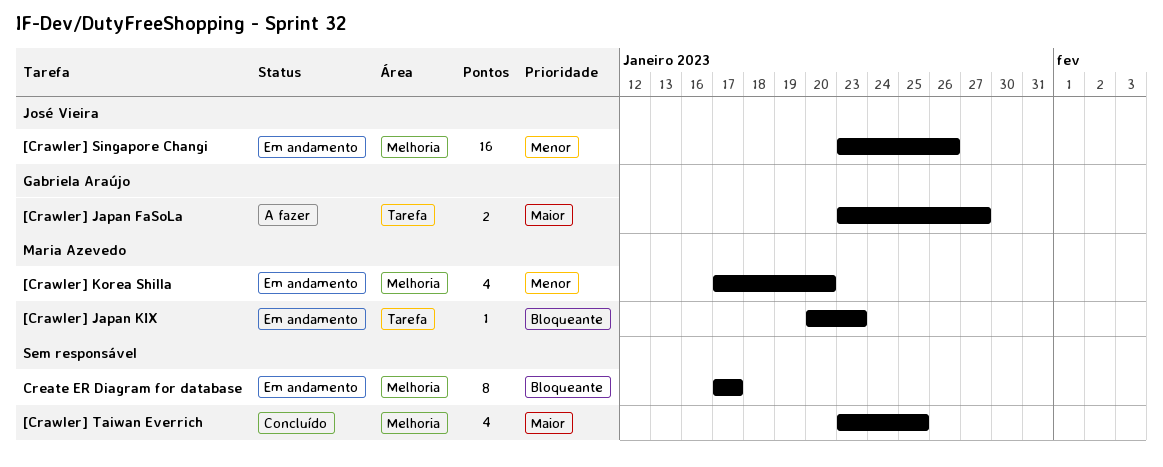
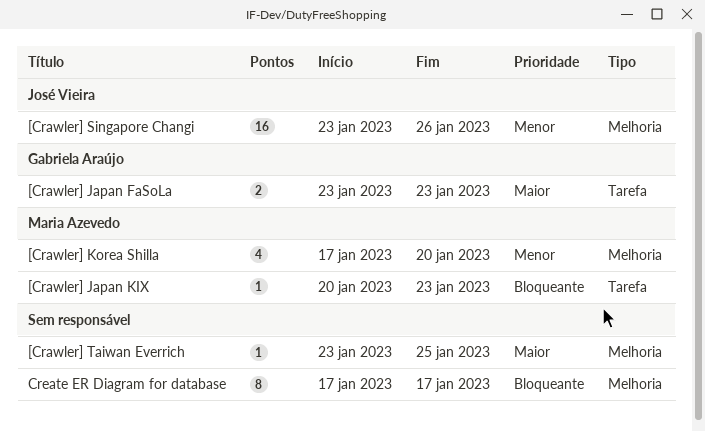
[Crawler] Japan FaSoLa, due: Jan 27 -> Jan 23
[Crawler] Taiwan Everrich, estimate: 4 -> 1

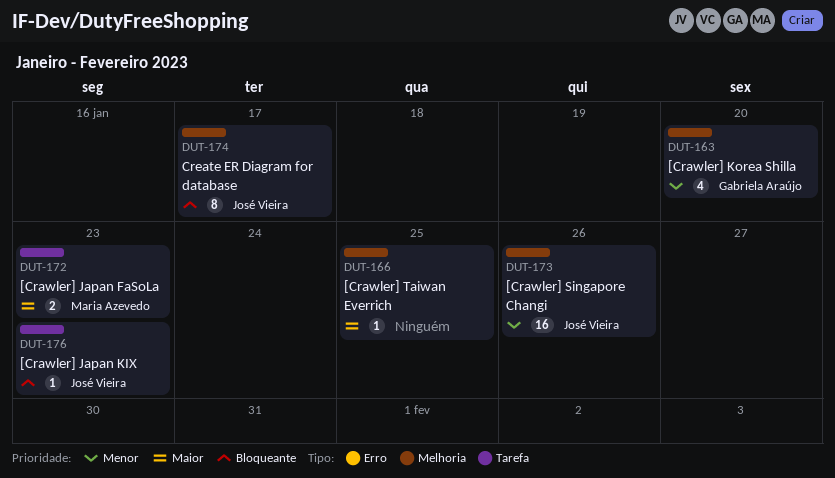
[Crawler] Japan FaSoLa, owner: Gabriela Araújo -> Maria Azevedo
[Crawler] Japan KIX, owner: Maria Azevedo -> José Vieira
[Crawler] Korea Shilla, owner: Maria Azevedo -> Gabriela Araújo
Create ER Diagram for database, owner: none -> José Vieira

